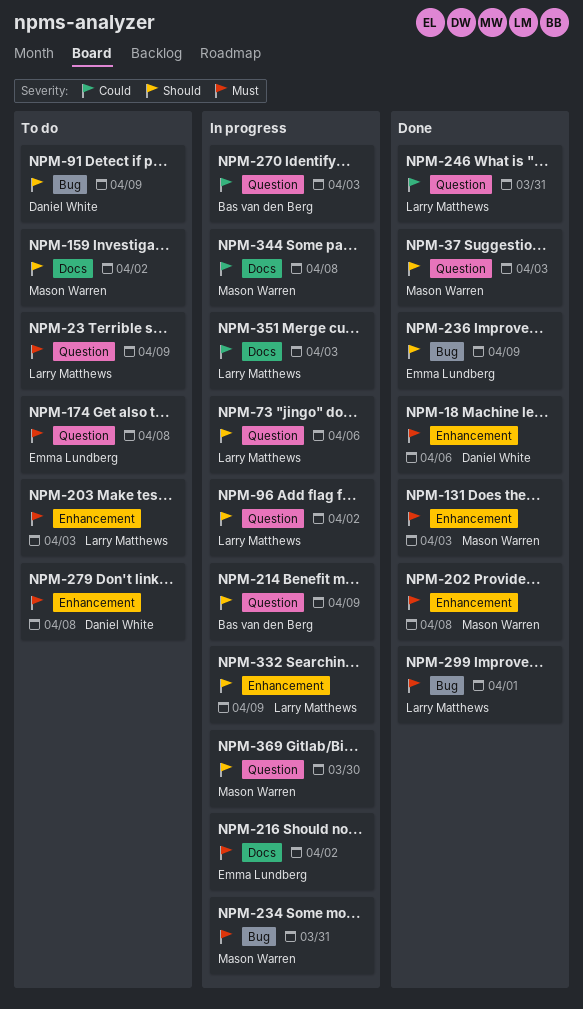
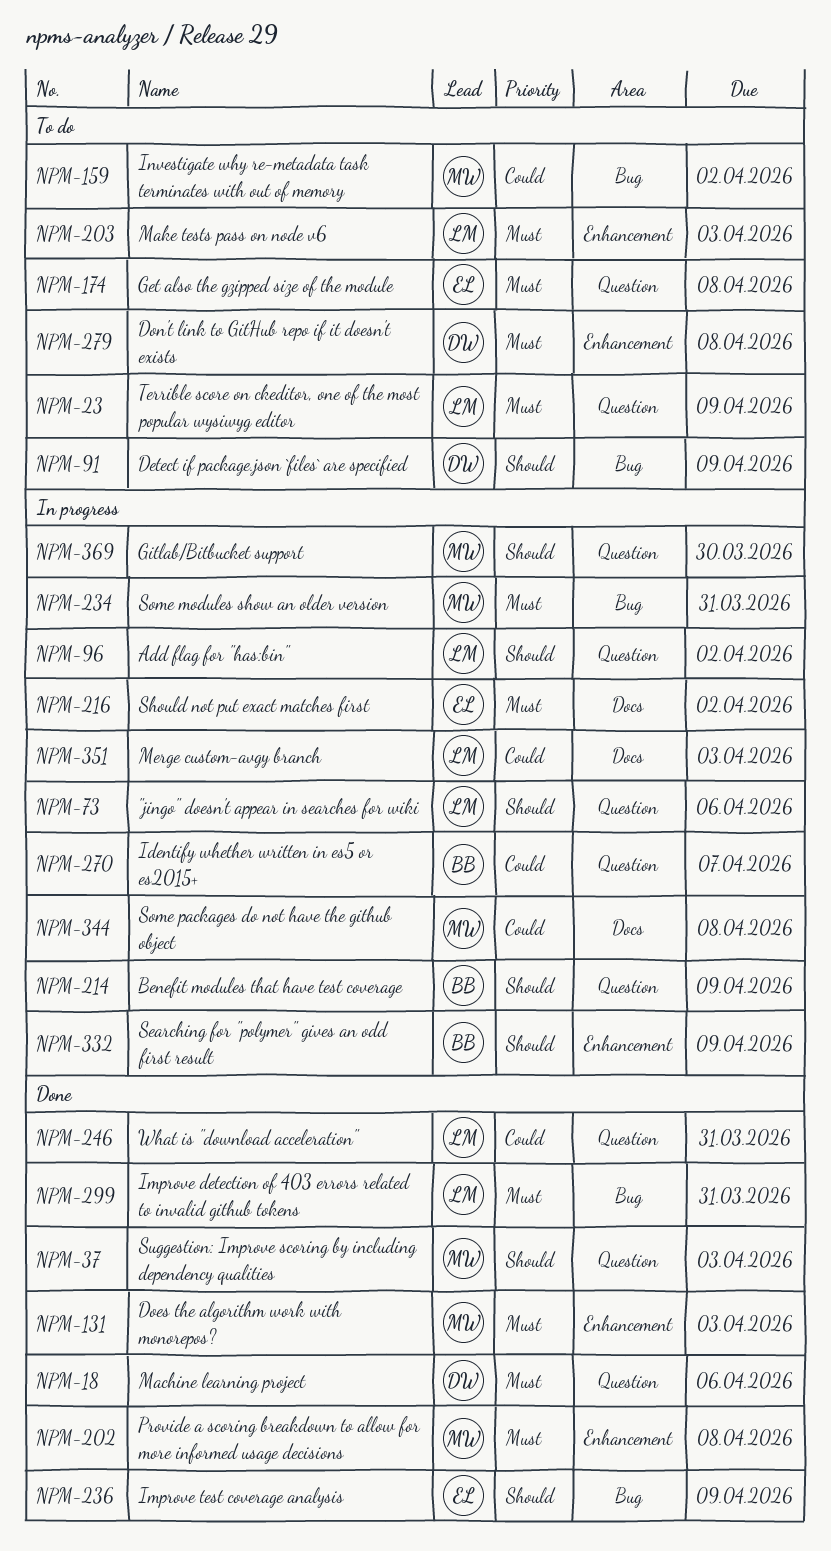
NPM-18, label: Enhancement -> Question
NPM-159, priority: Should -> Could
NPM-159, label: Docs -> Bug
NPM-270, due: Apr 3 -> Apr 7
NPM-299, due: Apr 1 -> Mar 31
NPM-332, owner: Larry Matthews -> Bas van den Berg

